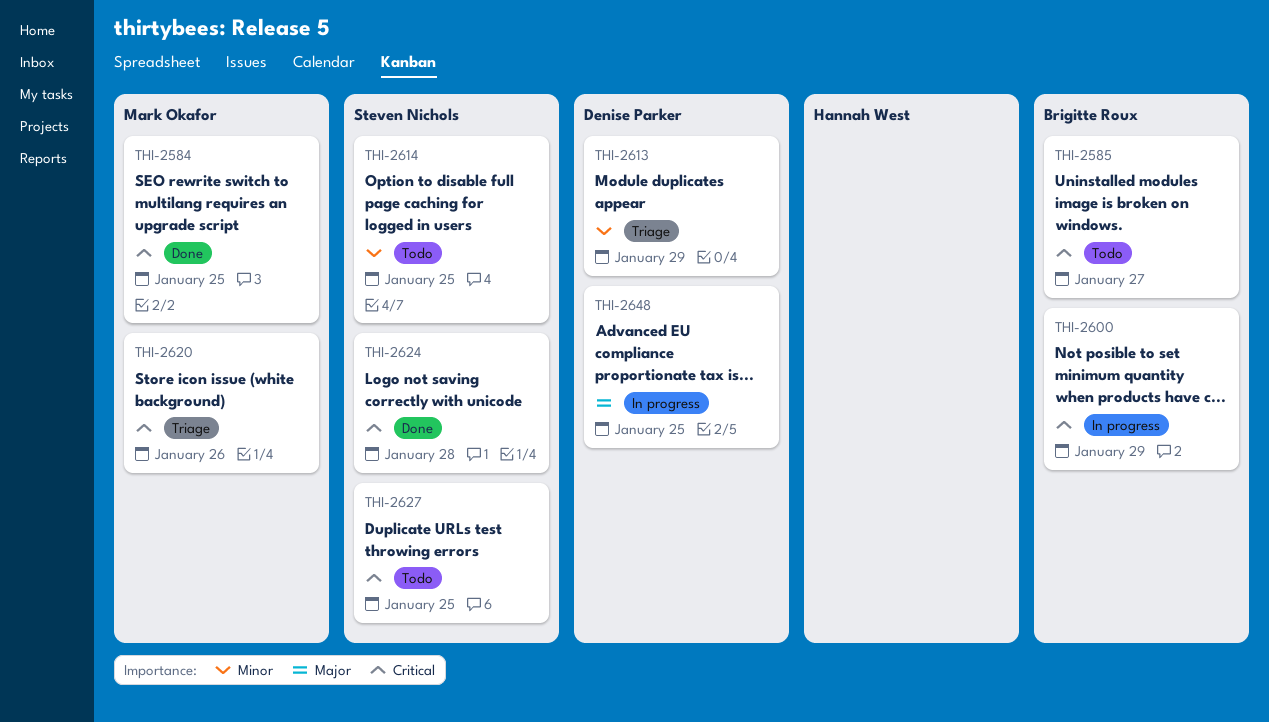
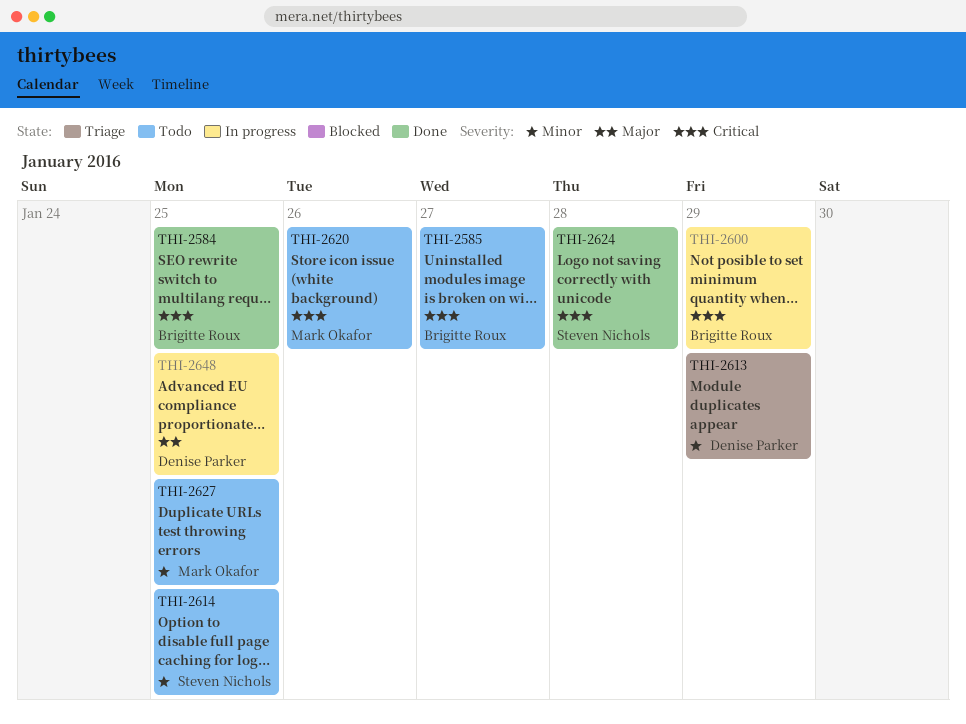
THI-2584, owner: Mark Okafor -> Brigitte Roux
THI-2620, status: Triage -> Todo
THI-2627, owner: Steven Nichols -> Mark Okafor
THI-2627, priority: Critical -> Minor

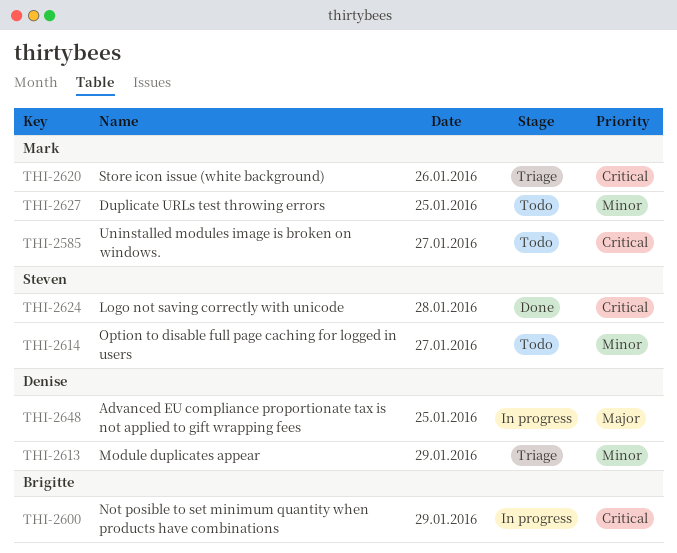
THI-2584: present -> none
THI-2585, owner: Brigitte Roux -> Mark Okafor
THI-2614, day: Jan 25 -> Jan 27
THI-2620, status: Todo -> Triage

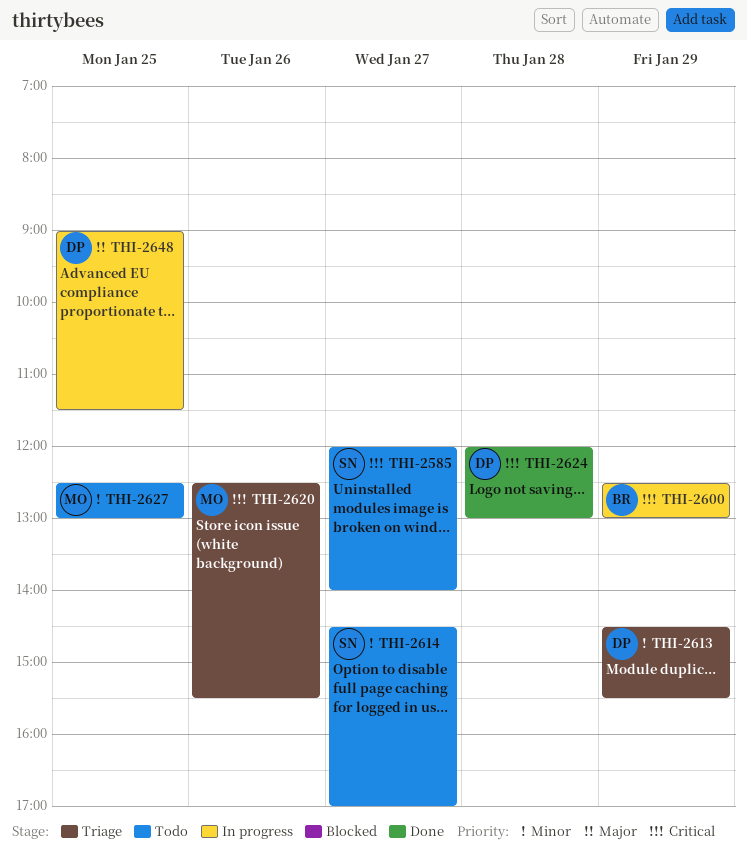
THI-2585, owner: Mark -> Steven
THI-2624, owner: Steven -> Denise

